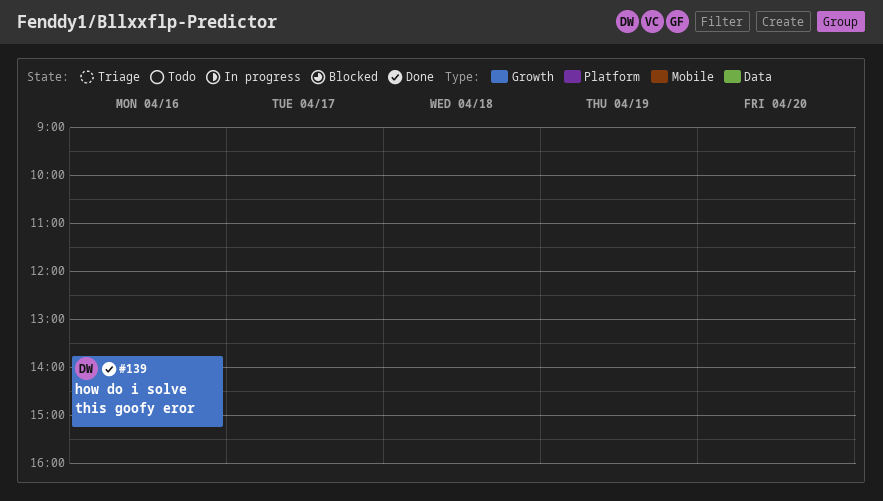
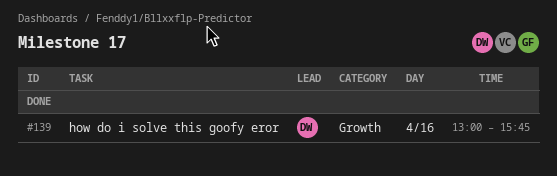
#139, begins: 13:45 -> 13:00
#139, ends: 15:15 -> 15:45

